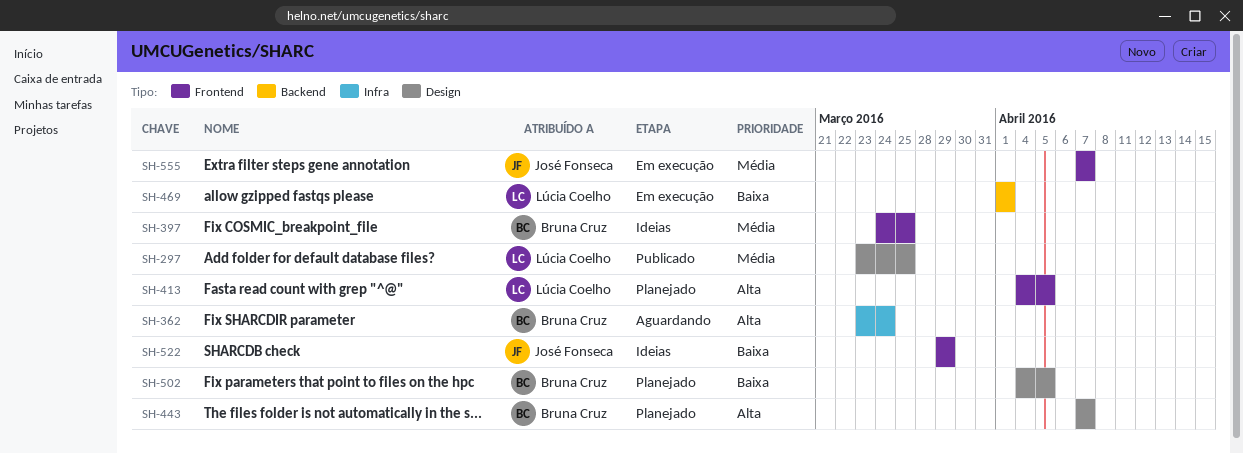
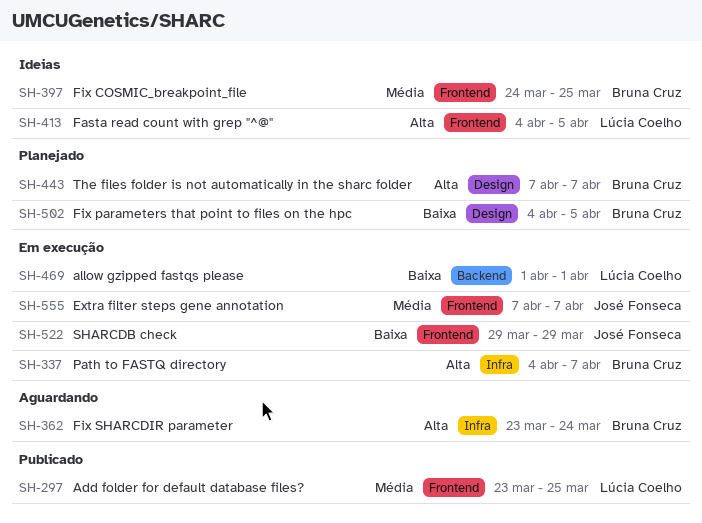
SH-297, label: Design -> Frontend
SH-337: none -> present
SH-413, status: Planejado -> Ideias
SH-522, status: Ideias -> Em execução

